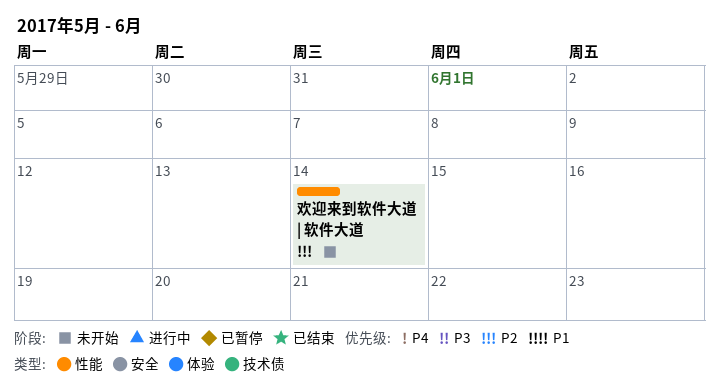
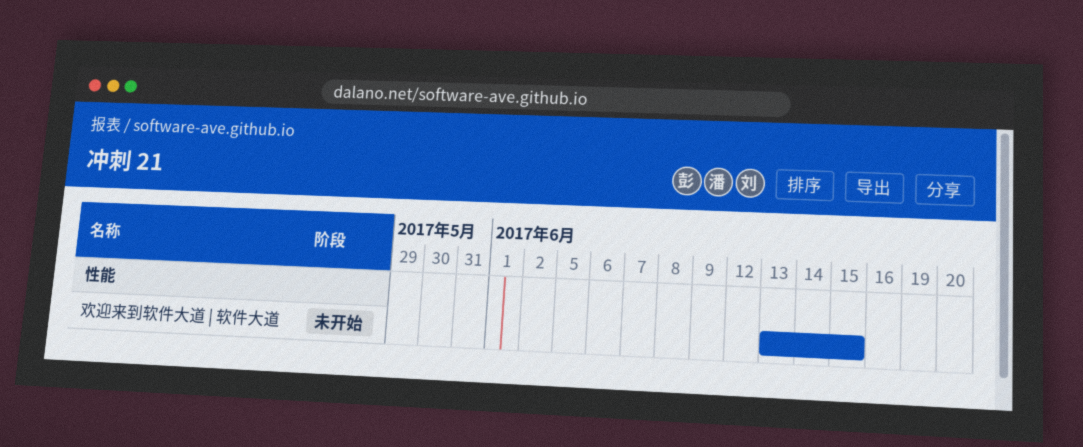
欢迎来到软件大道 | 软件大道, due: Jun 14 -> Jun 15

